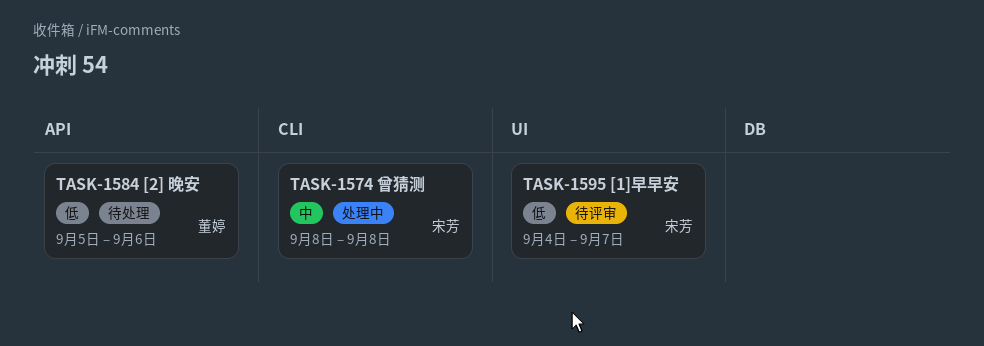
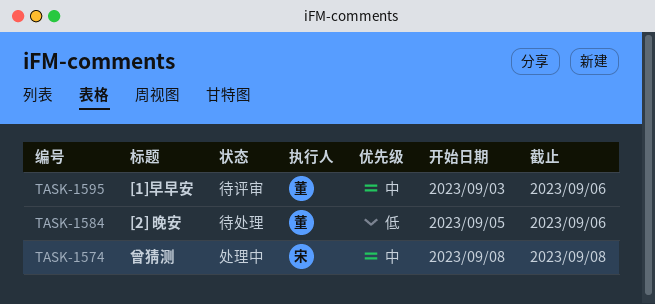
TASK-1595, owner: 宋芳 -> 董婷
TASK-1595, priority: 低 -> 中
TASK-1595, start: Sep 4 -> Sep 3
TASK-1595, due: Sep 7 -> Sep 6

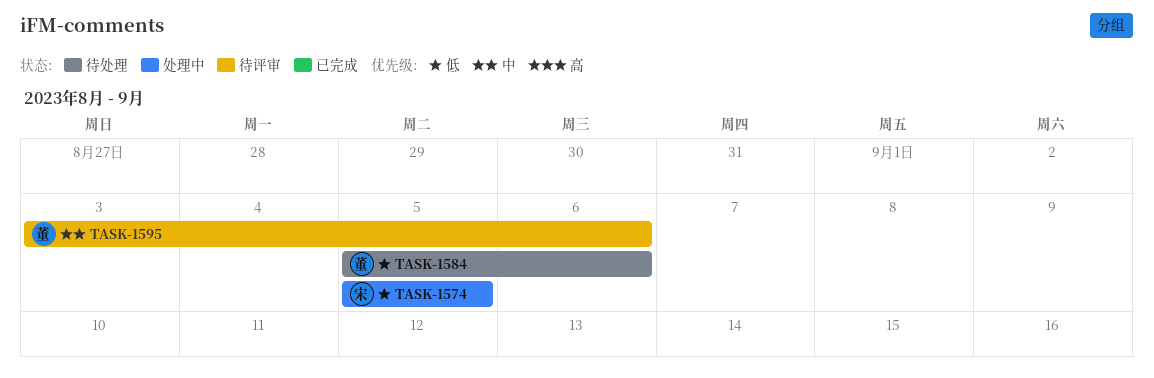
TASK-1574, priority: 中 -> 低
TASK-1574, start: Sep 8 -> Sep 5
TASK-1574, due: Sep 8 -> Sep 5

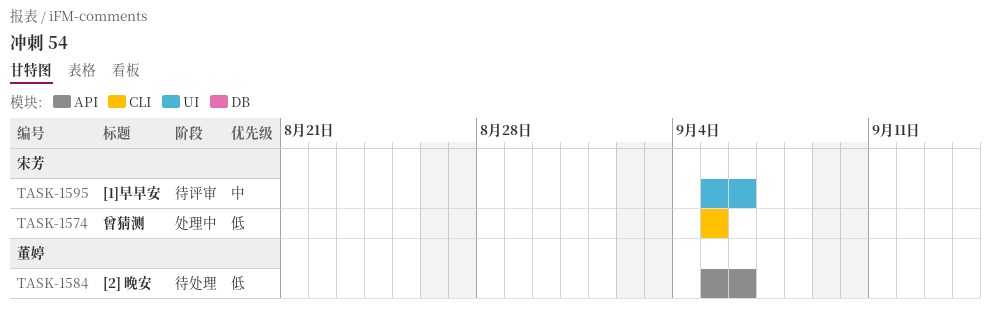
TASK-1595, owner: 董婷 -> 宋芳
TASK-1595, start: Sep 3 -> Sep 5

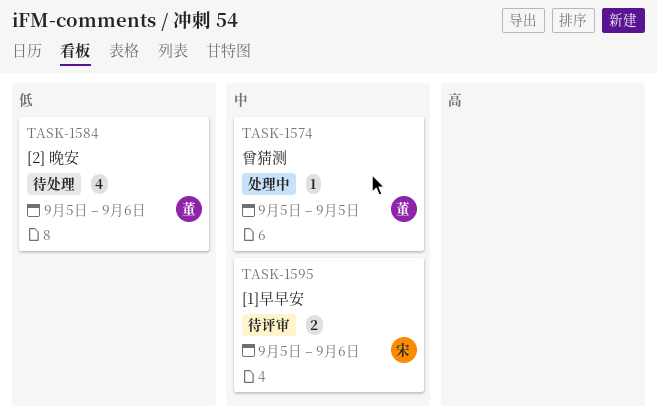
TASK-1574, owner: 宋芳 -> 董婷
TASK-1574, priority: 低 -> 中

